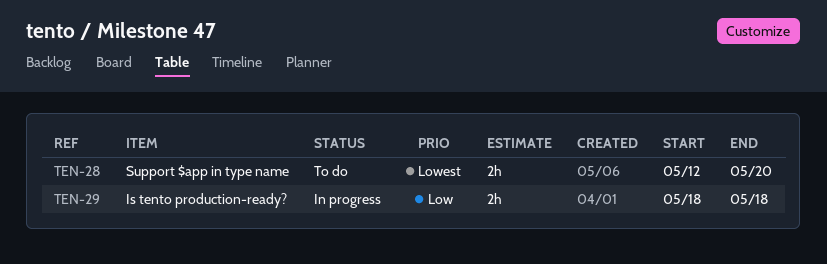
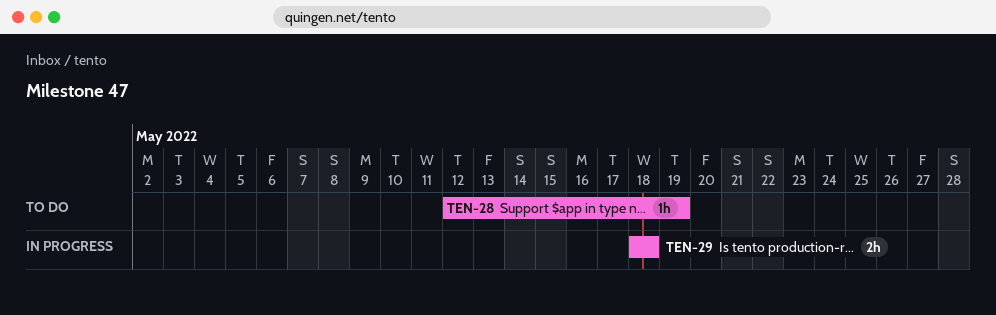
TEN-28, estimate: 2h -> 1h
TEN-28, due: May 20 -> May 19

